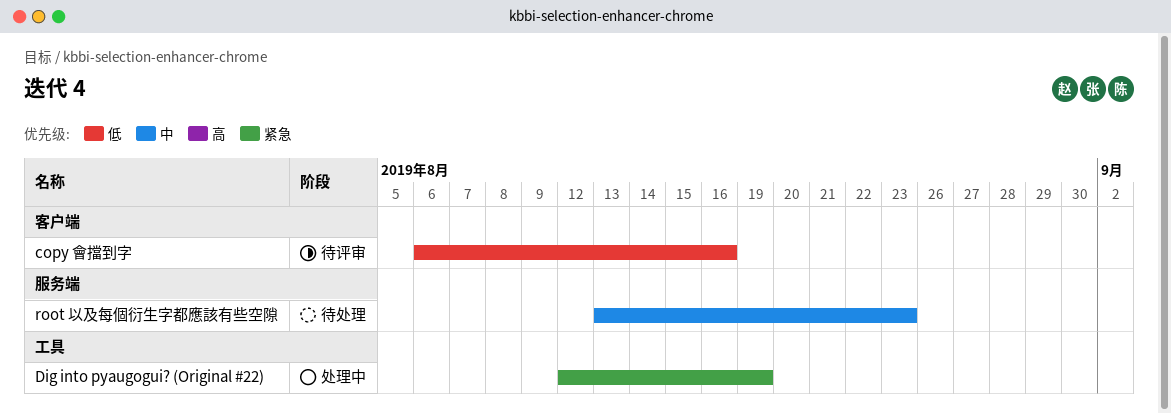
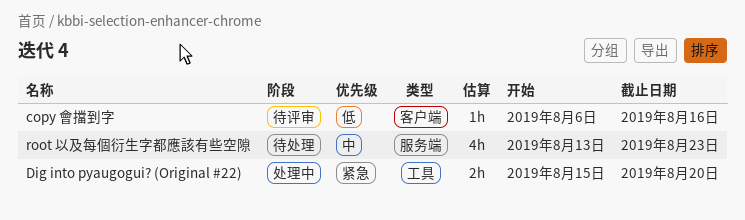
Dig into pyaugogui? (Original #22), start: Aug 12 -> Aug 15
Dig into pyaugogui? (Original #22), due: Aug 19 -> Aug 20

